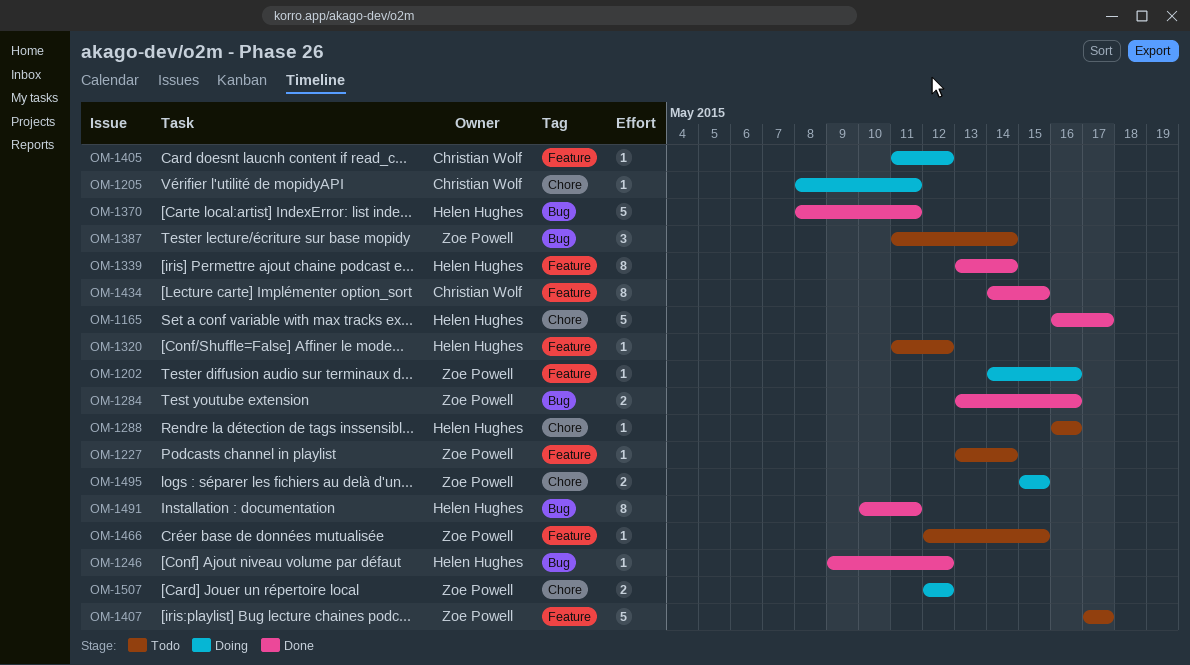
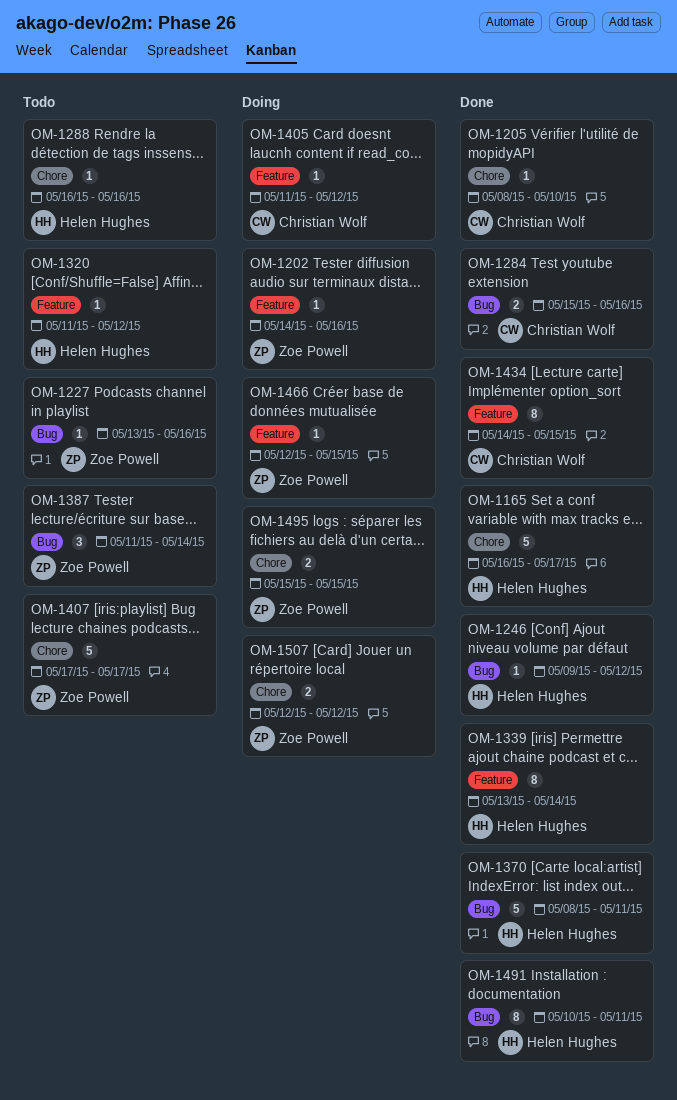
OM-1205, status: Doing -> Done
OM-1205, due: May 11 -> May 10
OM-1227, label: Feature -> Bug
OM-1227, due: May 14 -> May 16
OM-1284, owner: Zoe Powell -> Christian Wolf
OM-1284, start: May 13 -> May 15
OM-1407, label: Feature -> Chore
OM-1466, status: Todo -> Doing

